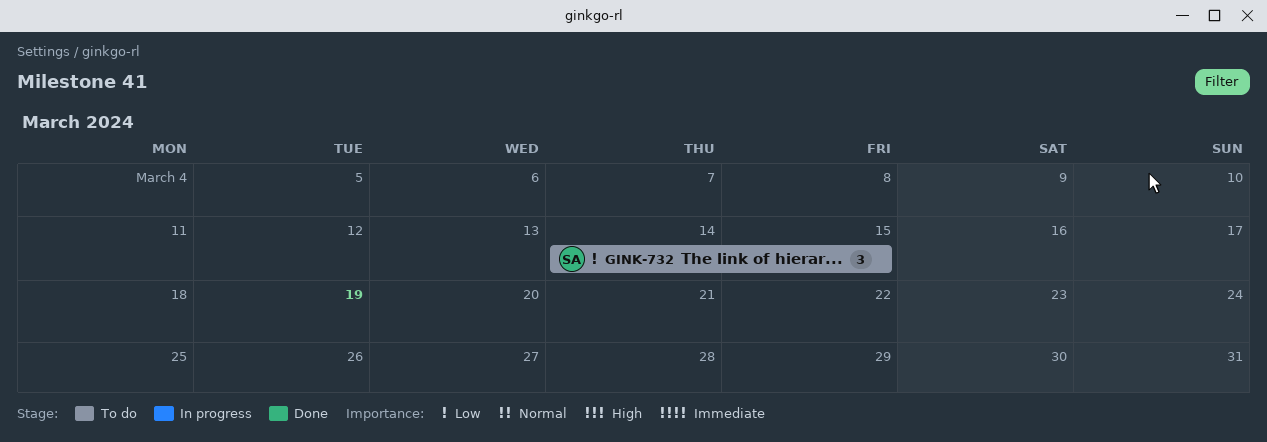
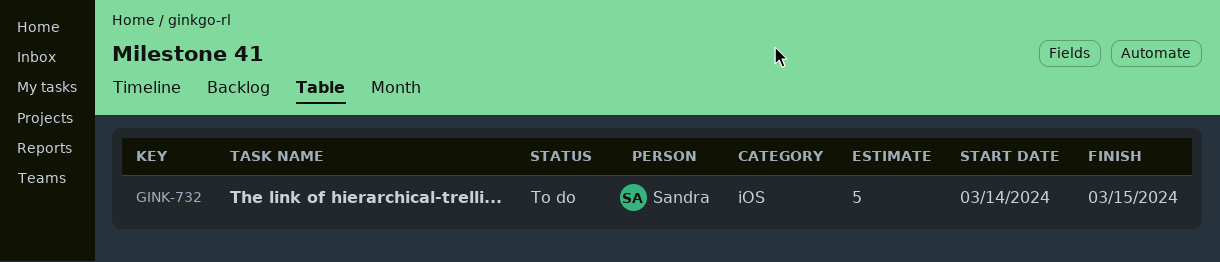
GINK-732, estimate: 3 -> 5

